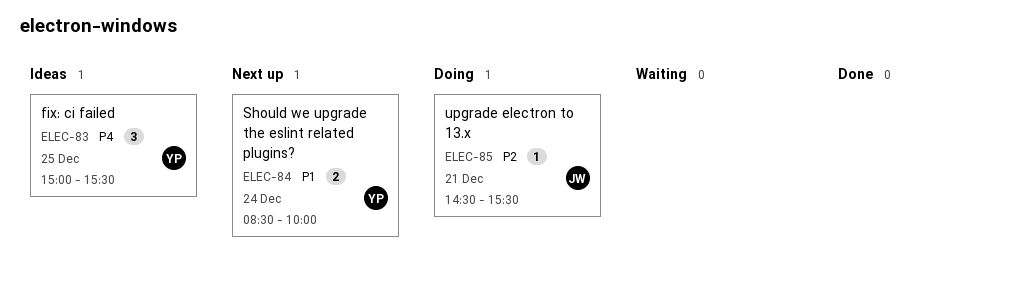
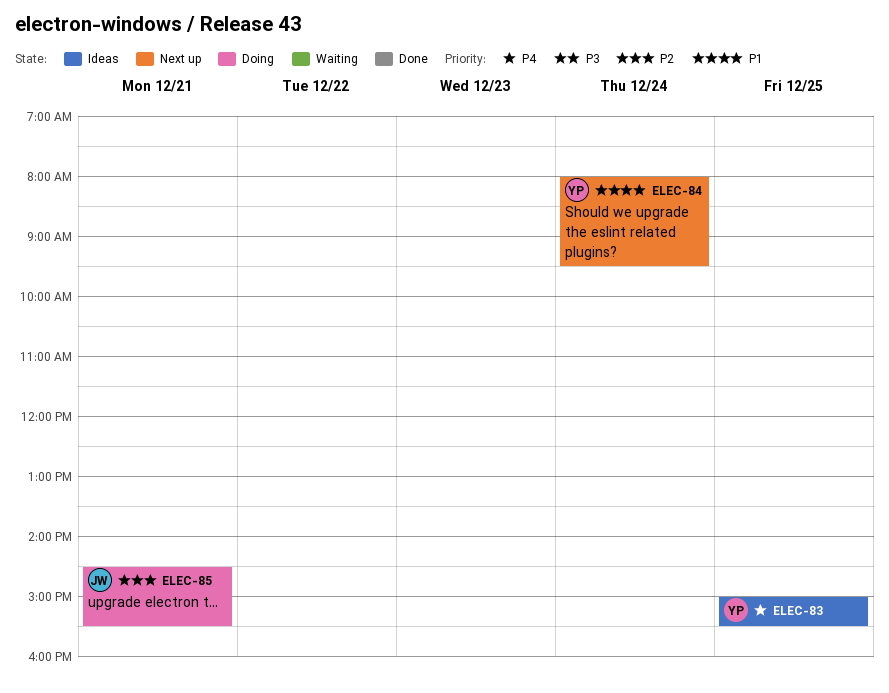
ELEC-84, begins: 08:30 -> 08:00
ELEC-84, ends: 10:00 -> 09:30

